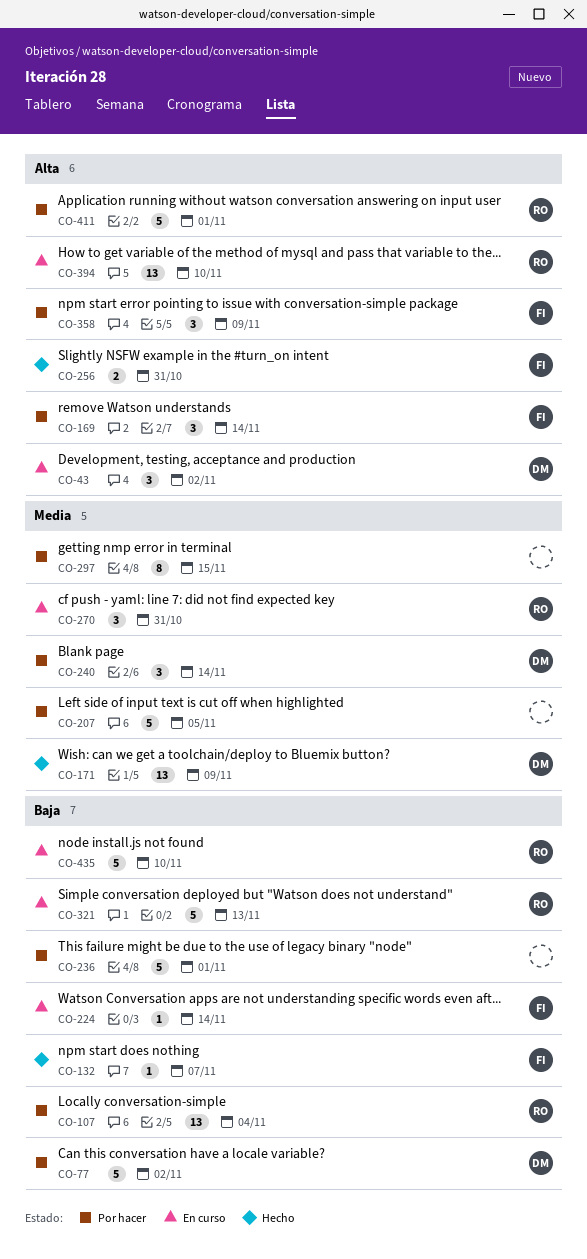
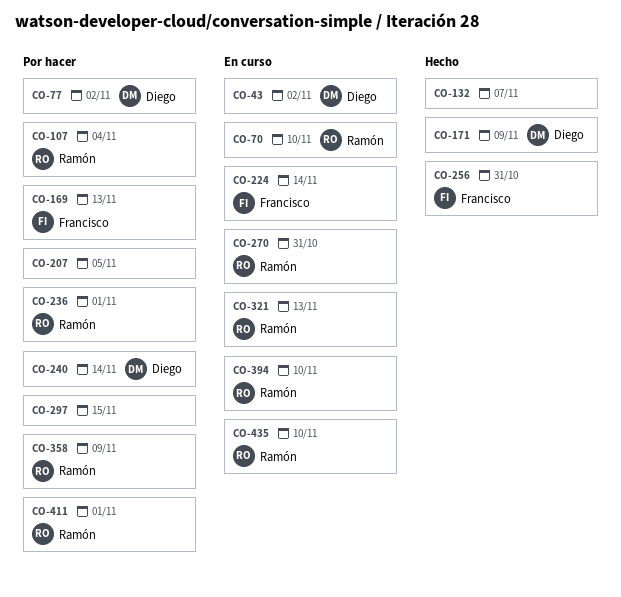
CO-70: none -> present
CO-132, owner: Francisco -> none
CO-169, due: Nov 14 -> Nov 13
CO-236, owner: none -> Ramón
CO-358, owner: Francisco -> Ramón

